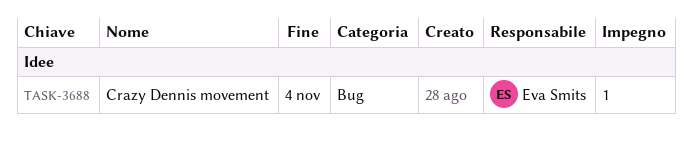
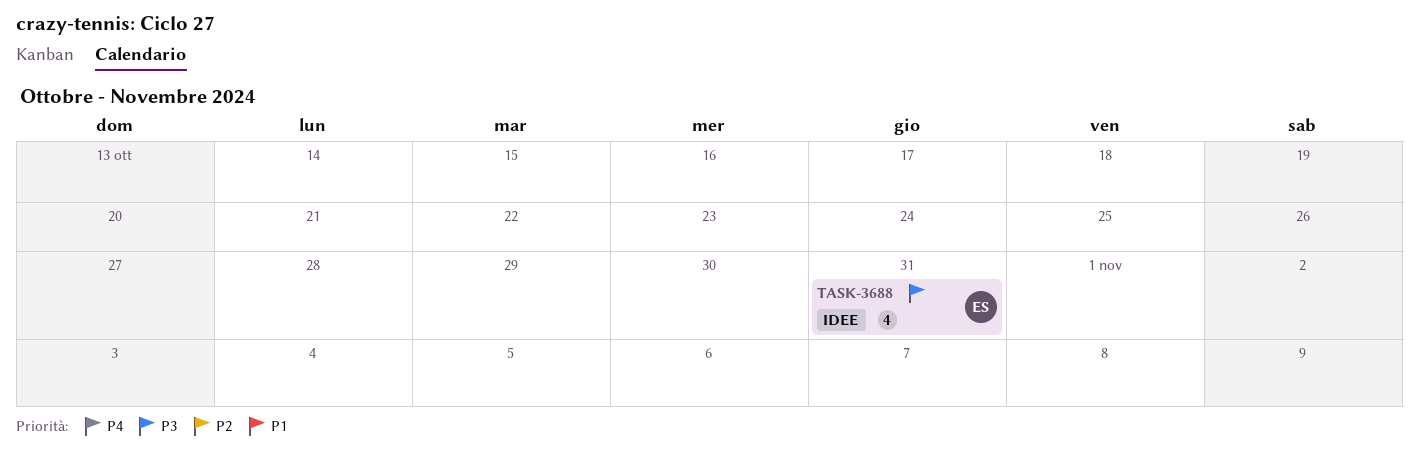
TASK-3688, estimate: 1 -> 4
TASK-3688, due: Nov 4 -> Oct 31

